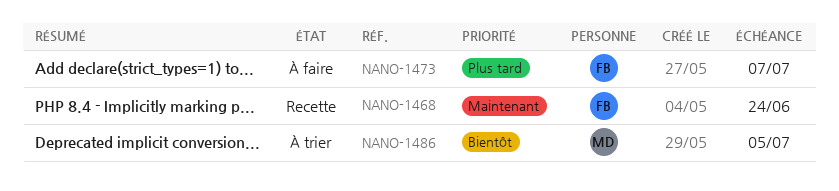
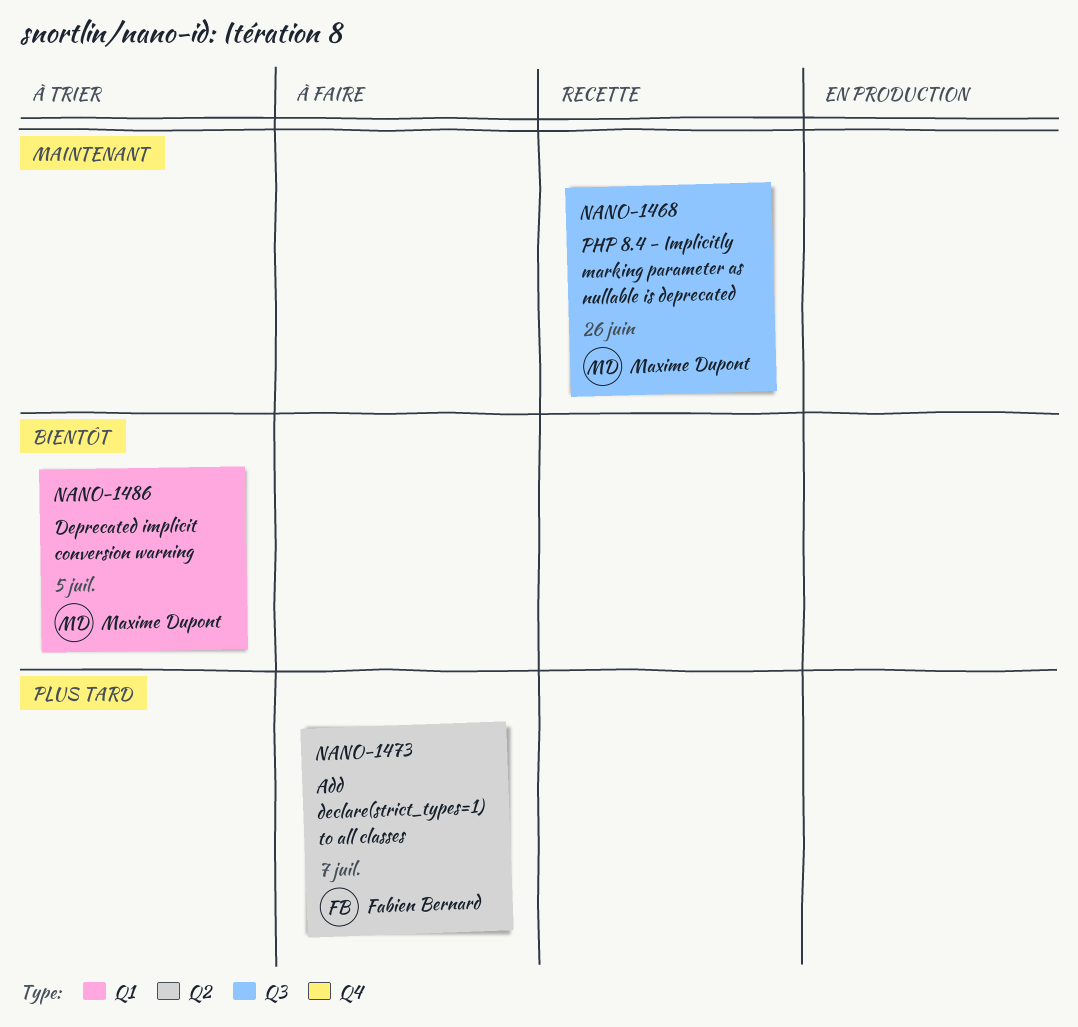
NANO-1468, owner: Fabien Bernard -> Maxime Dupont
NANO-1468, due: Jun 24 -> Jun 26

